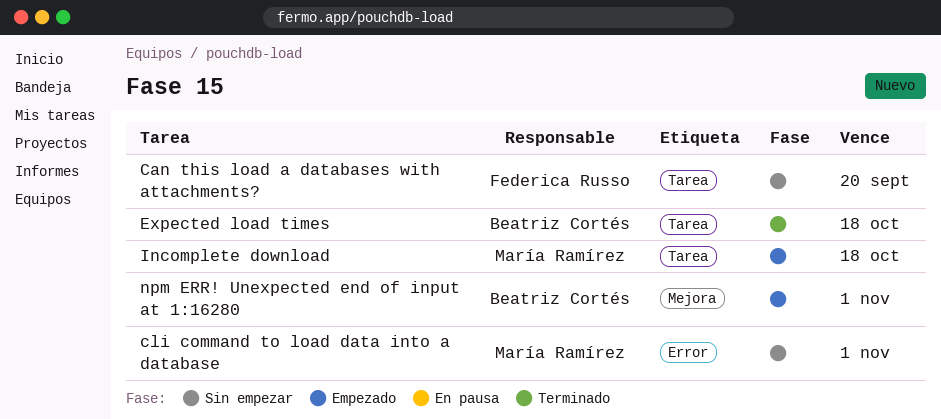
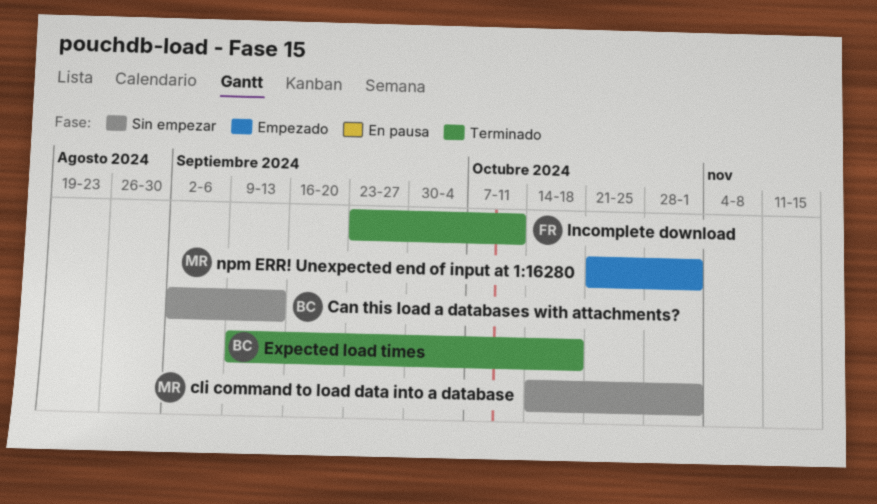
Can this load a databases with attachments?, owner: Federica Russo -> Beatriz Cortés
Can this load a databases with attachments?, due: Sep 20 -> Sep 13
Incomplete download, status: Empezado -> Terminado
Incomplete download, owner: María Ramírez -> Federica Russo
Incomplete download, due: Oct 18 -> Oct 11
npm ERR! Unexpected end of input at 1:16280, owner: Beatriz Cortés -> María Ramírez

